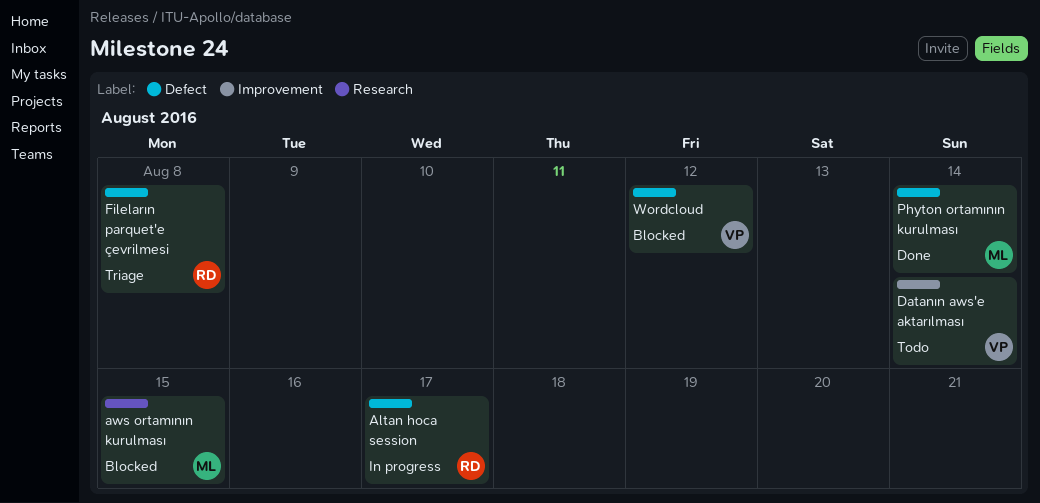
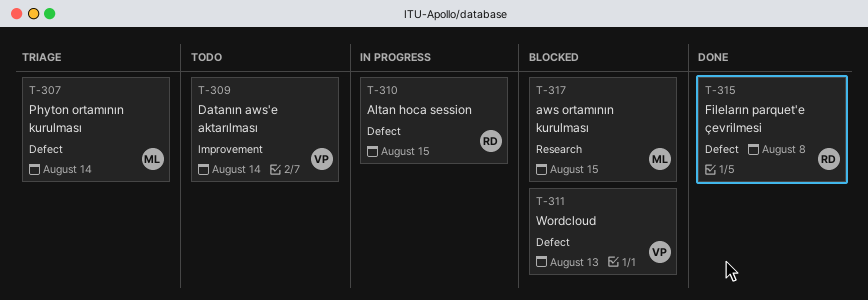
Altan hoca session, due: Aug 17 -> Aug 15
Fileların parquet'e çevrilmesi, status: Triage -> Done
Phyton ortamının kurulması, status: Done -> Triage
Wordcloud, due: Aug 12 -> Aug 13

